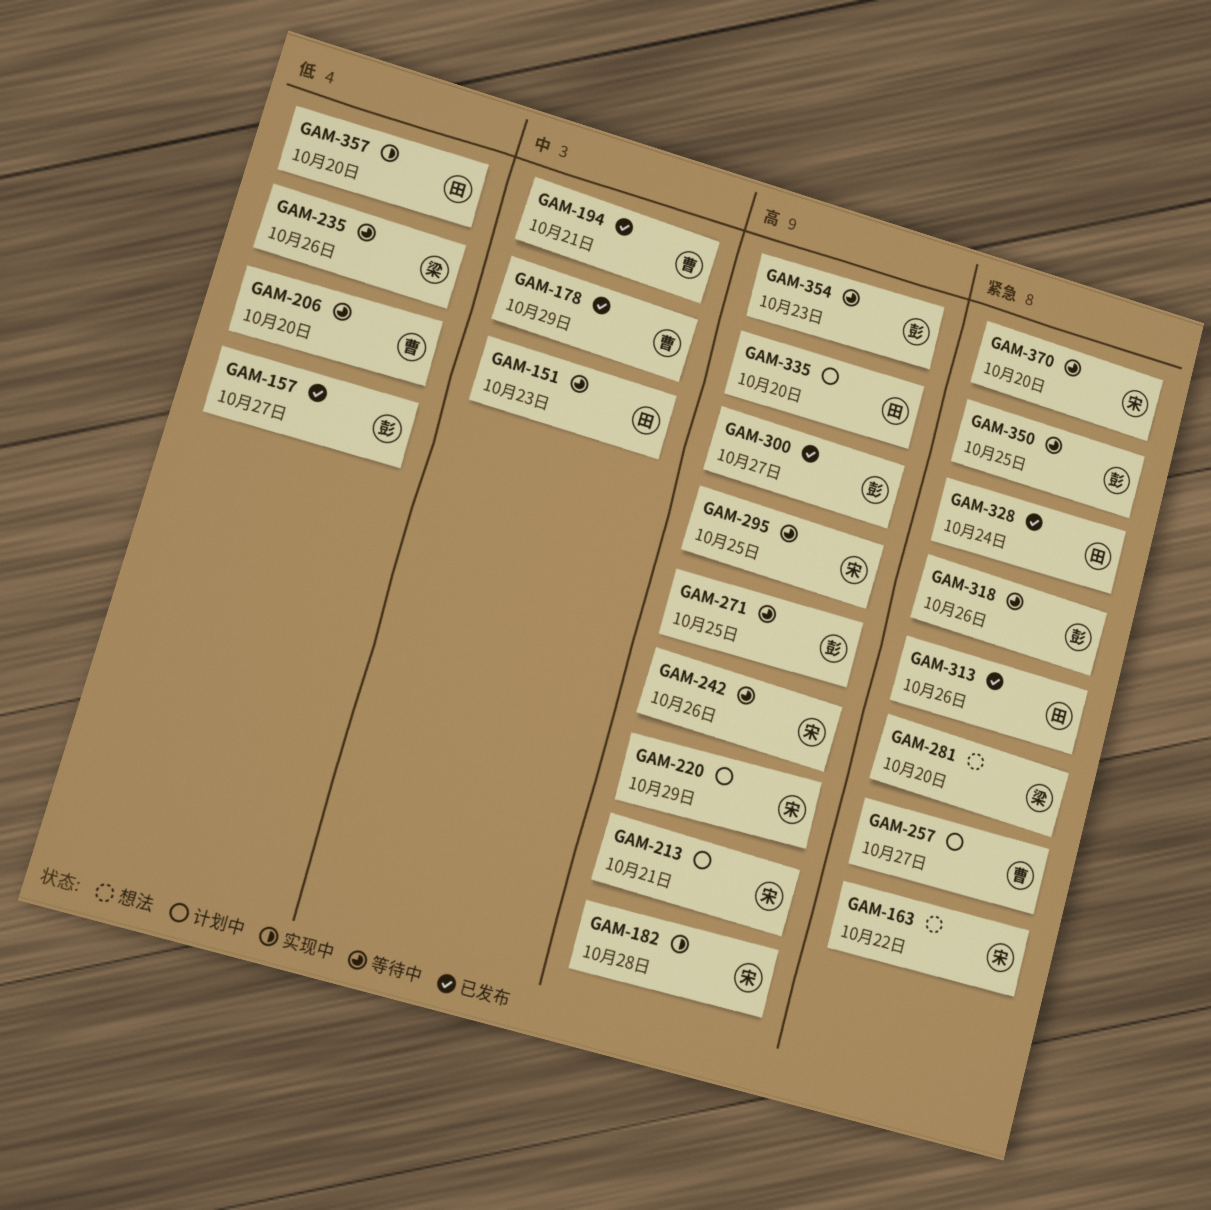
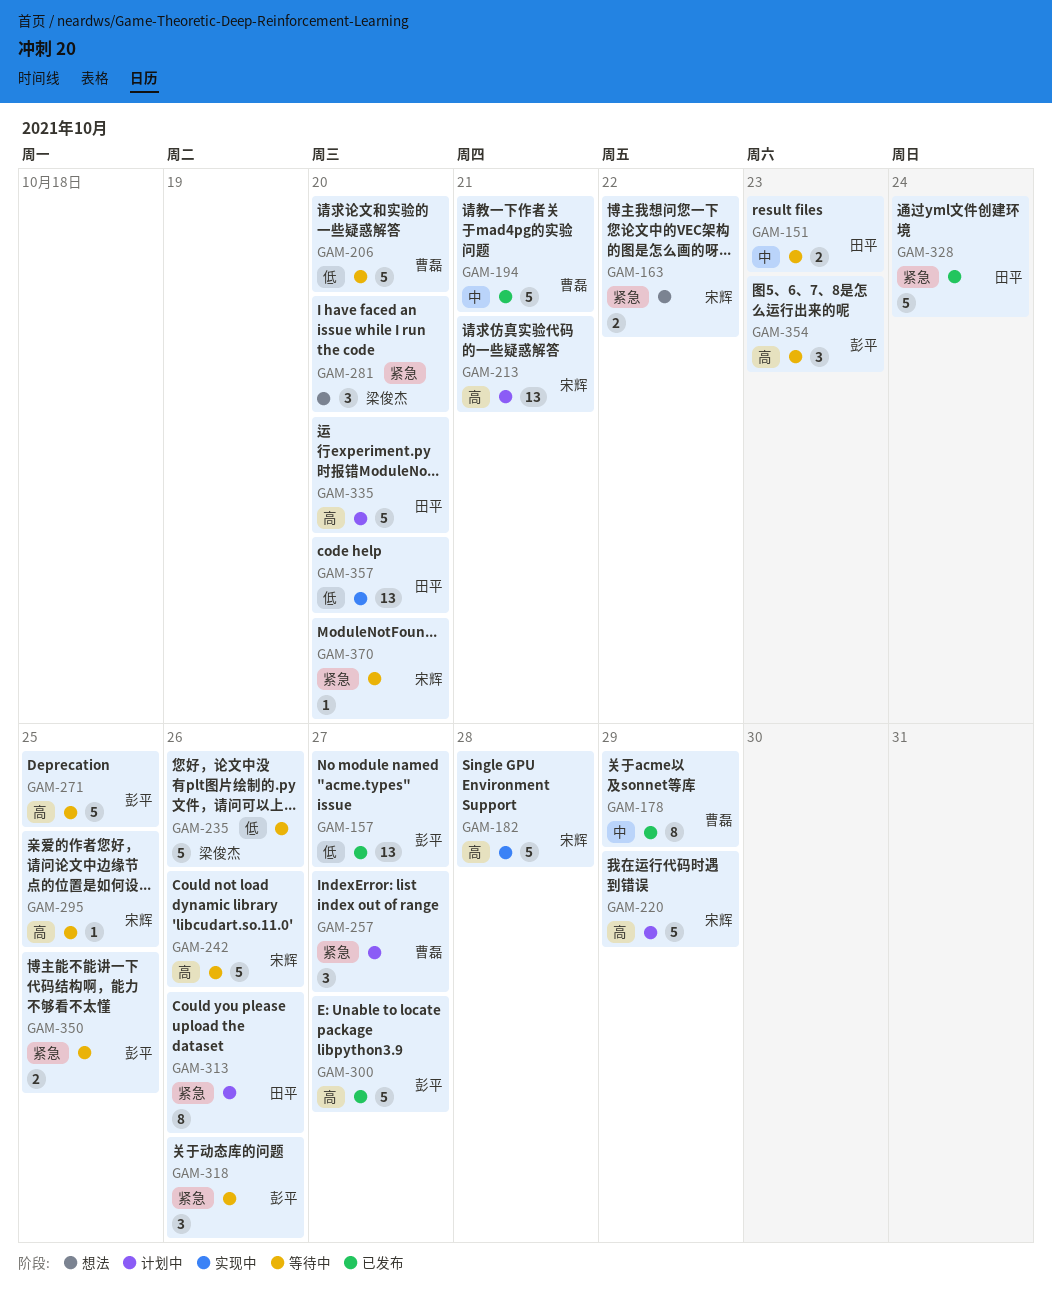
GAM-313, status: 已发布 -> 计划中

